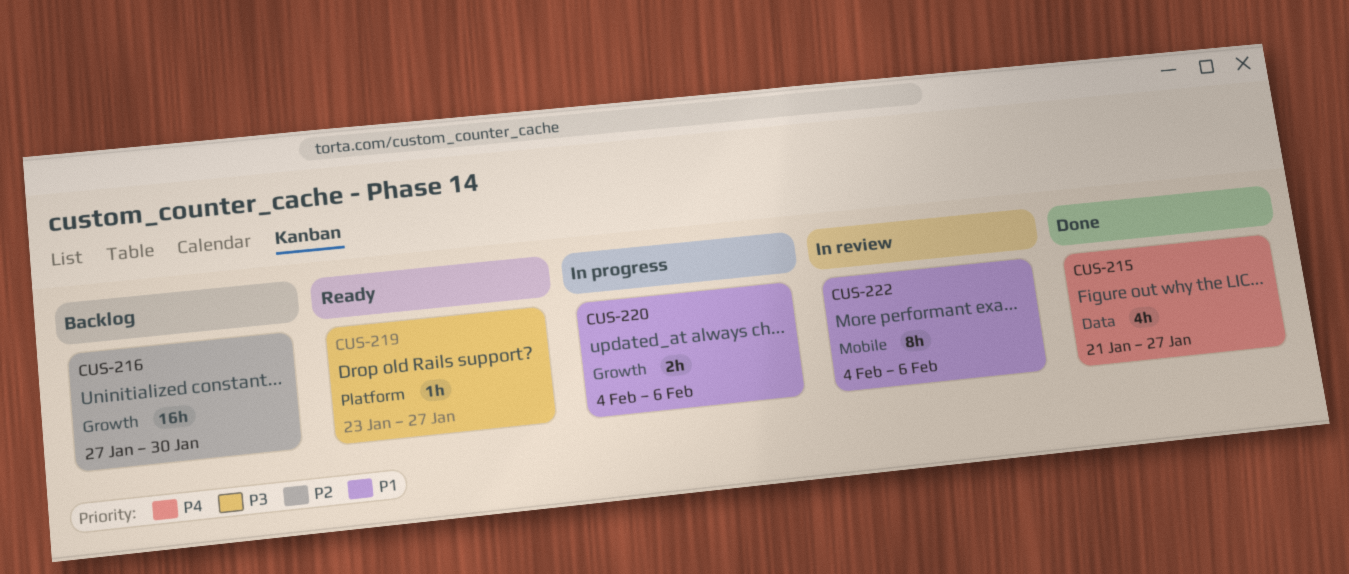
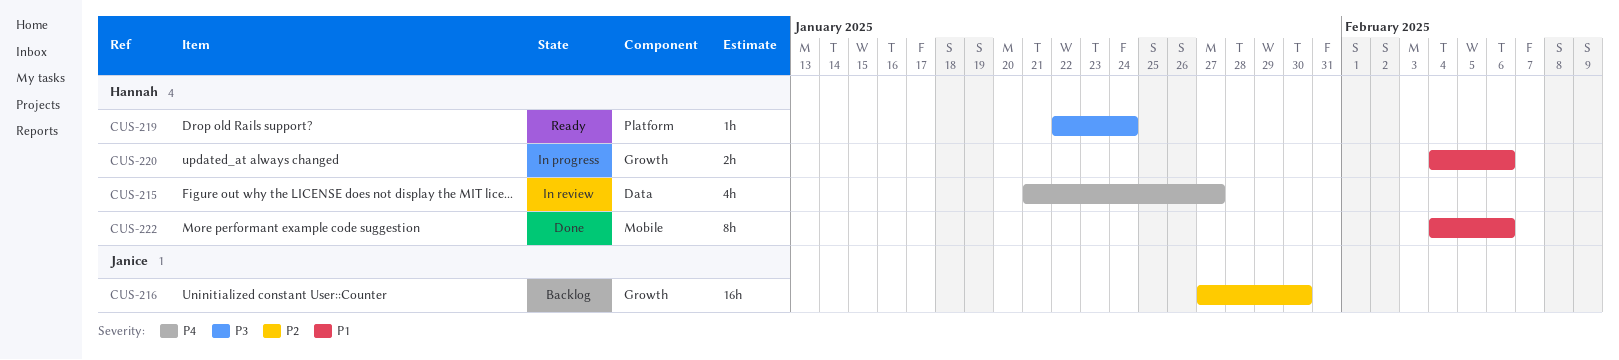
CUS-215, status: Done -> In review
CUS-219, start: Jan 23 -> Jan 22
CUS-219, due: Jan 27 -> Jan 24
CUS-222, status: In review -> Done

